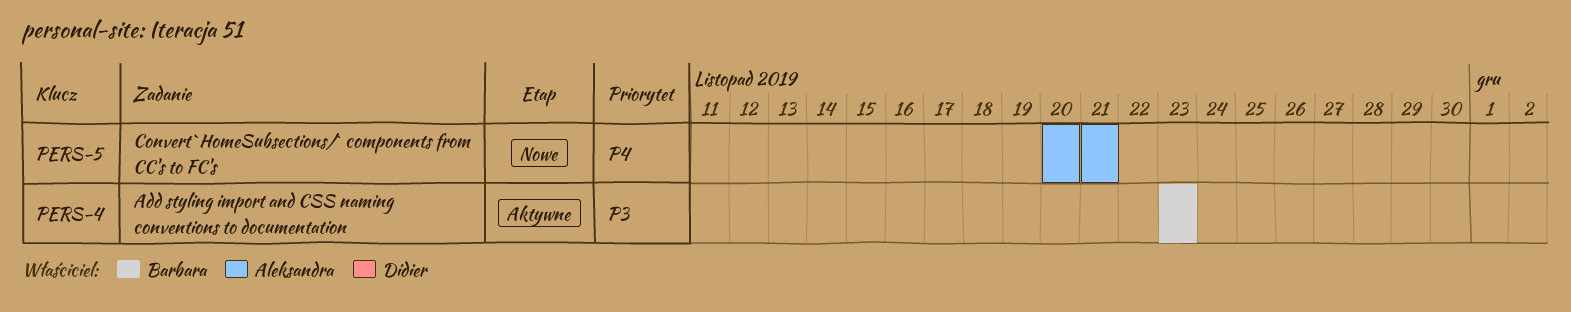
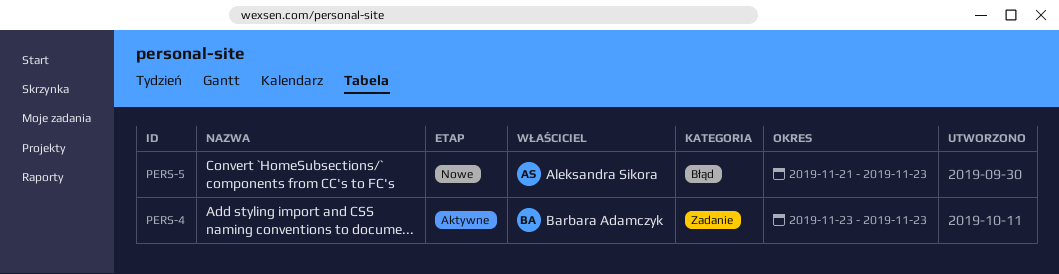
PERS-5, start: Nov 20 -> Nov 21
PERS-5, due: Nov 21 -> Nov 23

